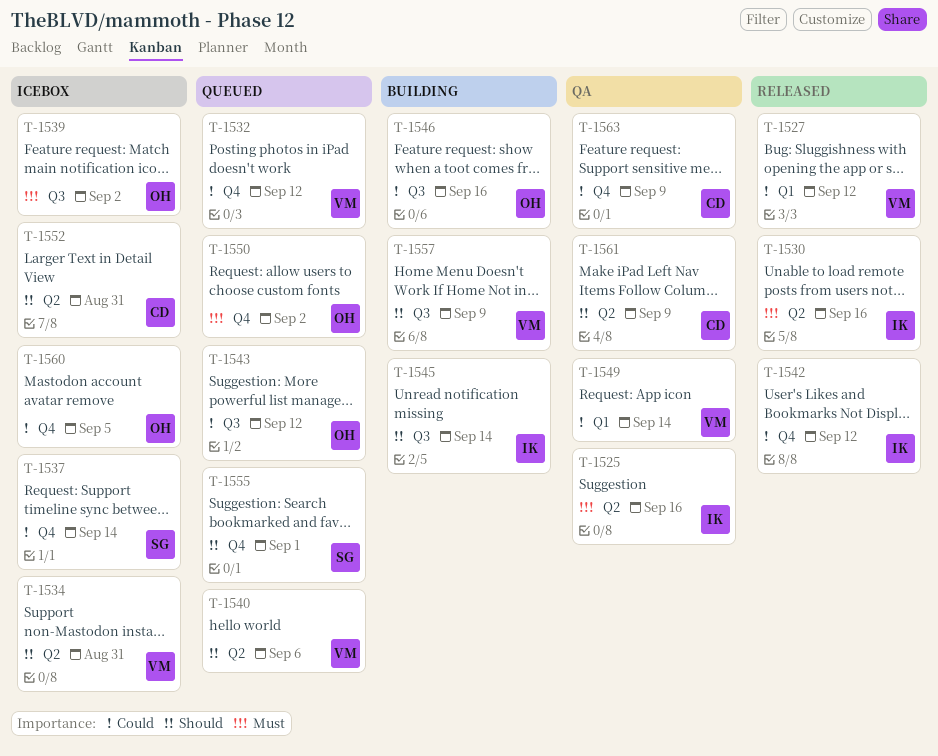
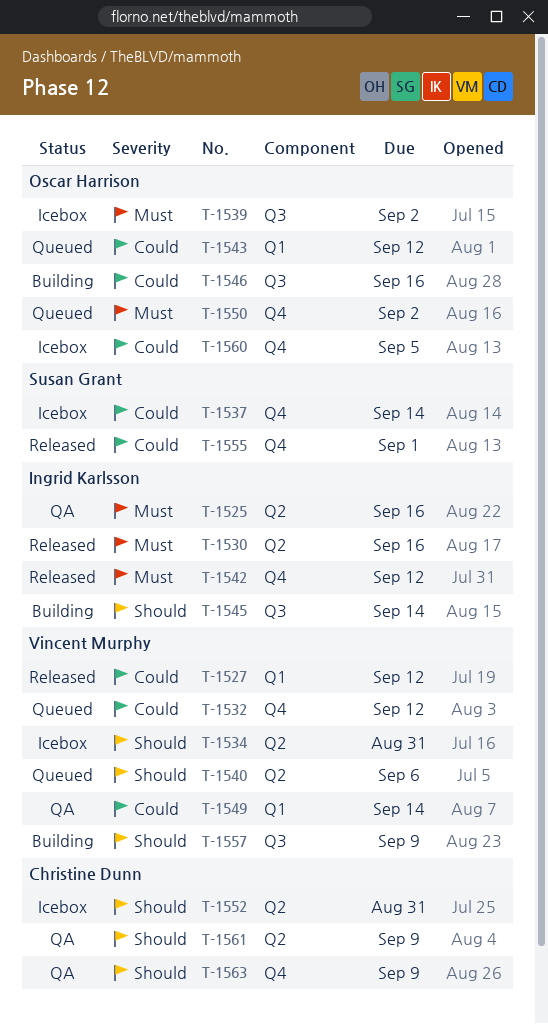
T-1542, priority: Could -> Must
T-1543, label: Q3 -> Q1
T-1555, status: Queued -> Released
T-1555, priority: Should -> Could
T-1563, priority: Could -> Should

